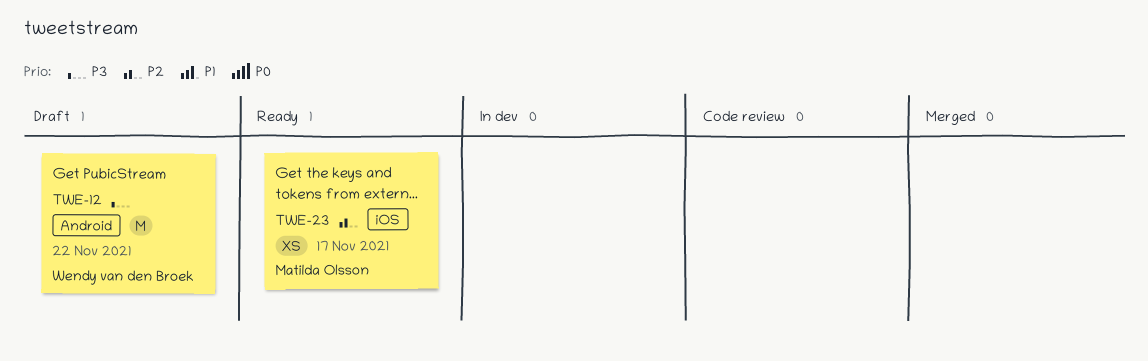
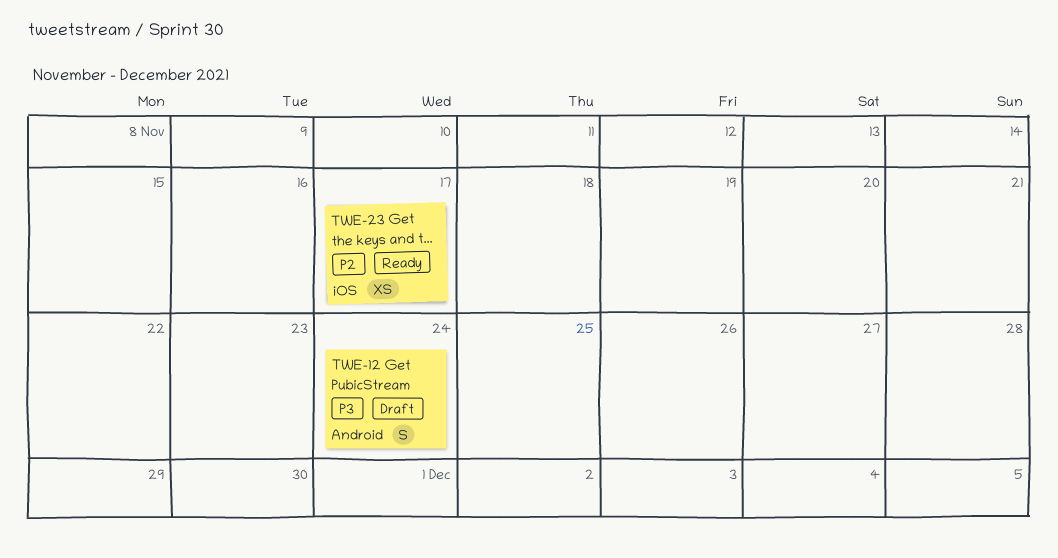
TWE-12, estimate: M -> S
TWE-12, due: Nov 22 -> Nov 24

